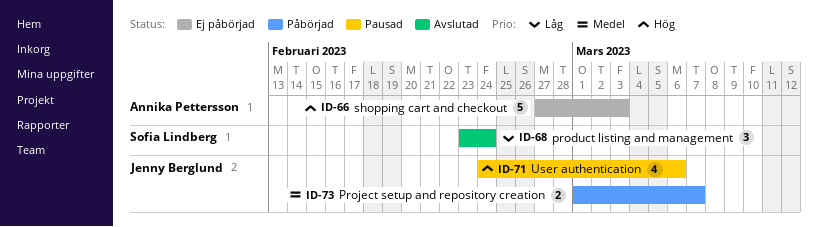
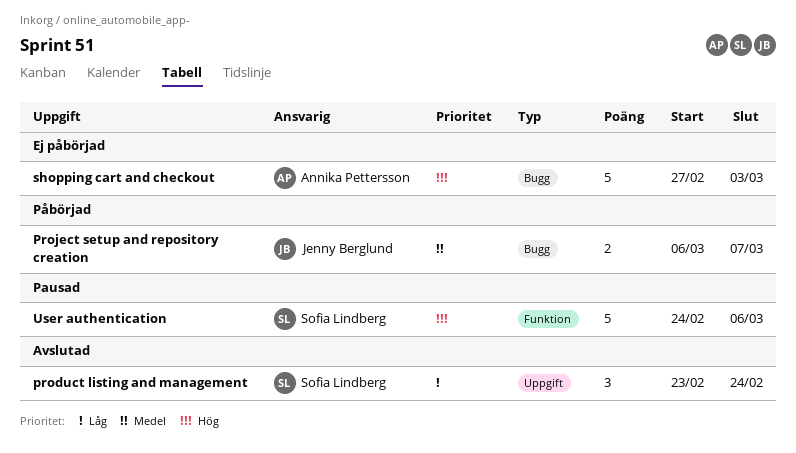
Project setup and repository creation, start: Mar 1 -> Mar 6
User authentication, owner: Jenny Berglund -> Sofia Lindberg
User authentication, estimate: 4 -> 5

